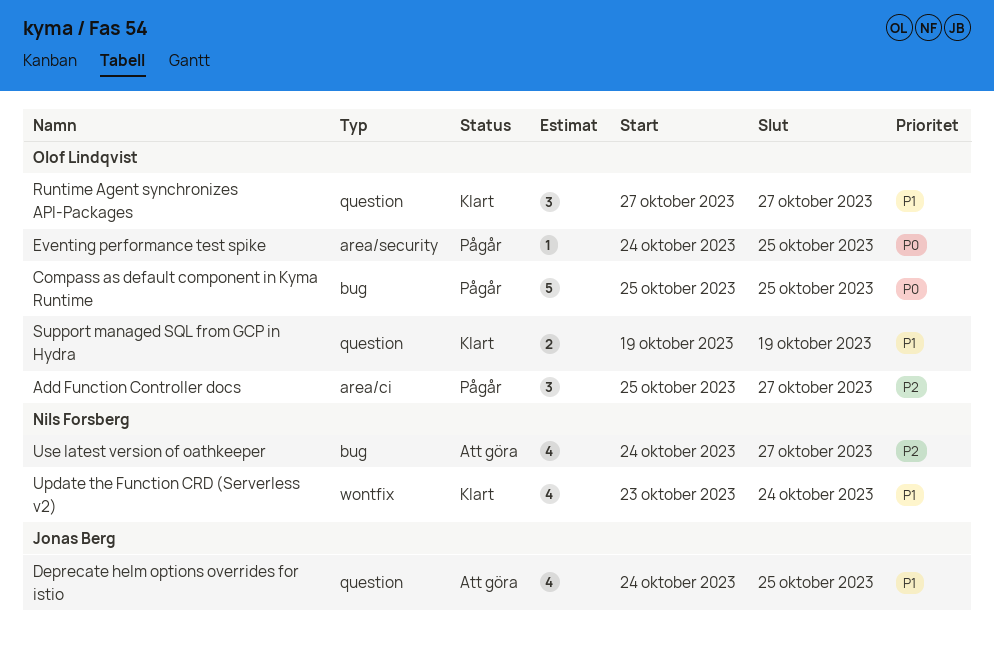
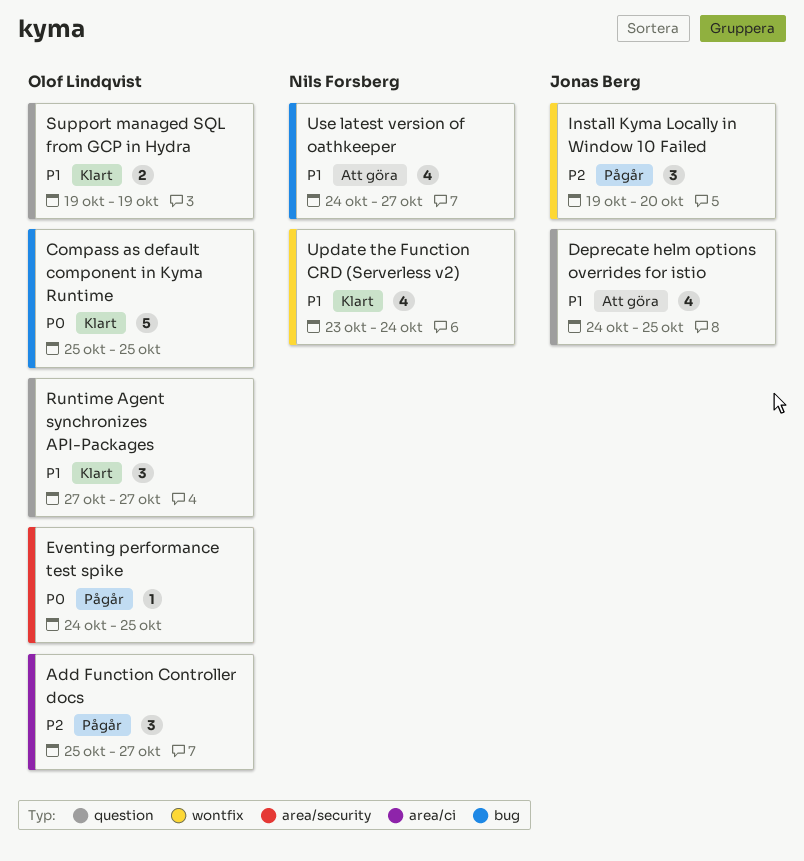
Compass as default component in Kyma Runtime, status: Pågår -> Klart
Install Kyma Locally in Window 10 Failed: none -> present
Use latest version of oathkeeper, priority: P2 -> P1

